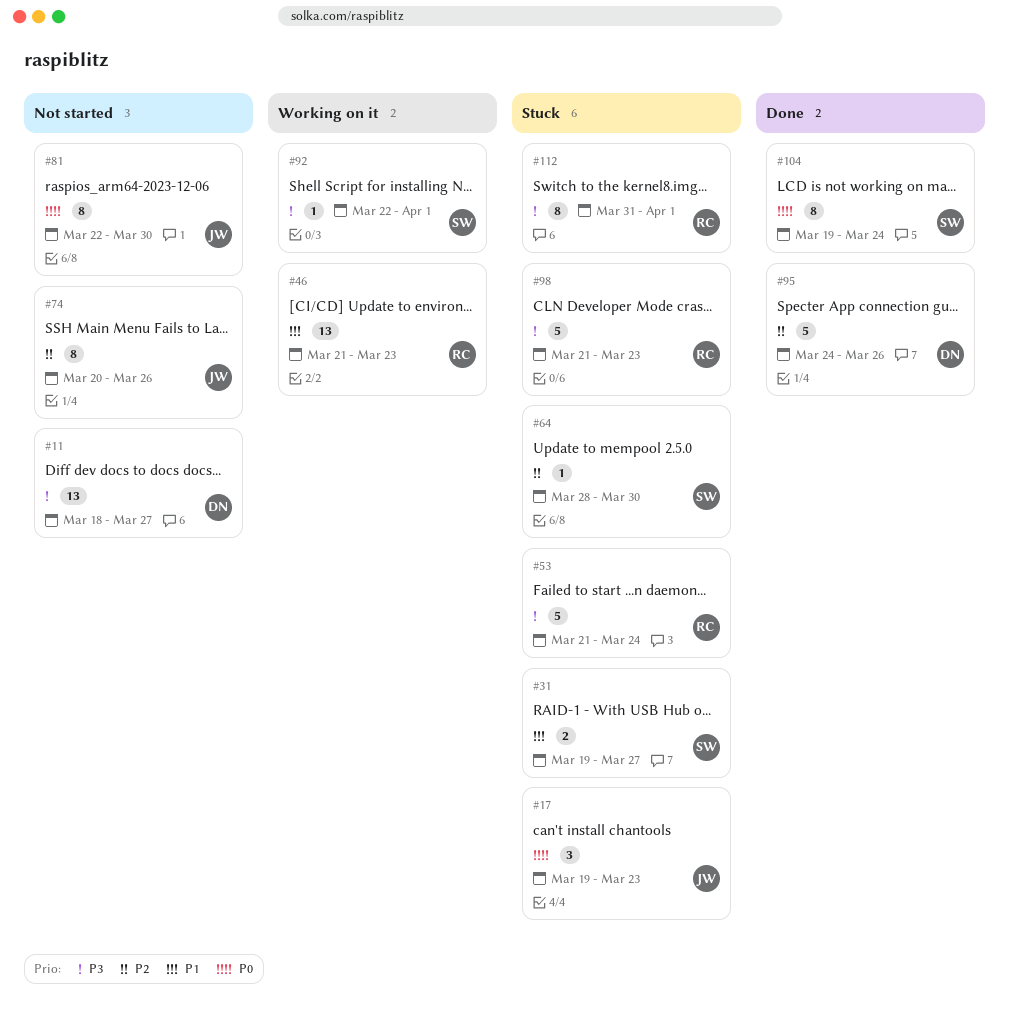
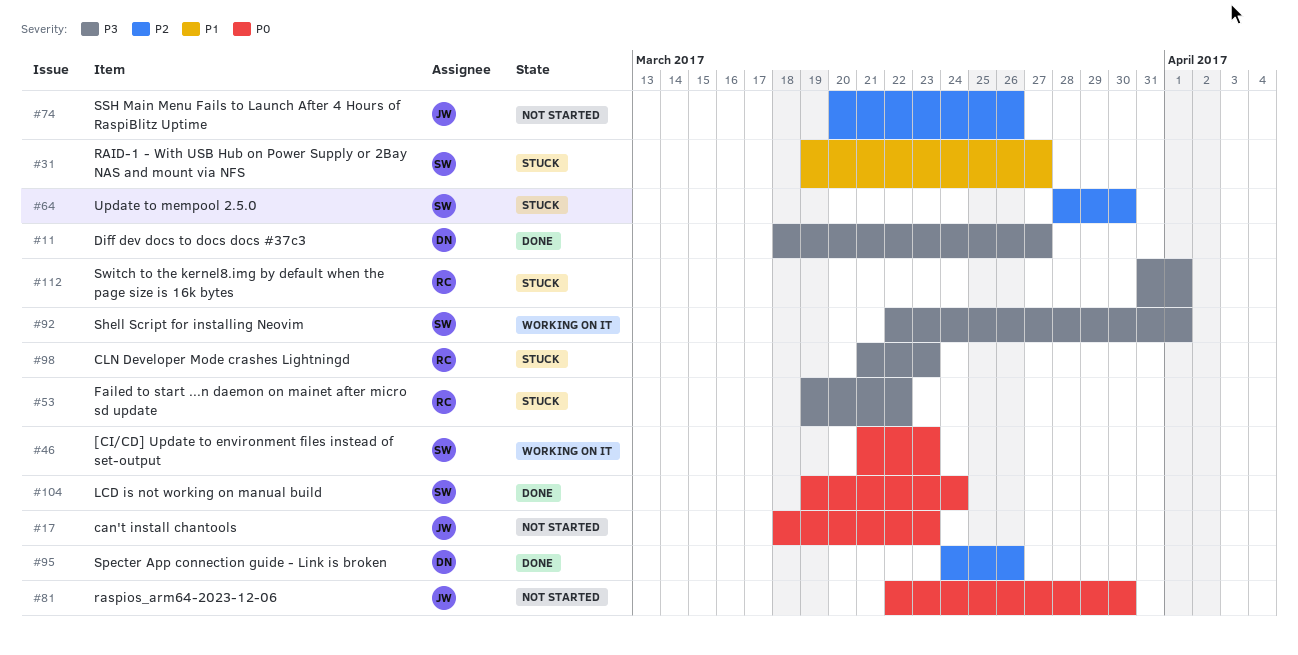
#11, status: Not started -> Done
#17, status: Stuck -> Not started
#17, start: Mar 19 -> Mar 18
#46, owner: RC -> SW
#46, priority: P1 -> P0
#53, start: Mar 21 -> Mar 19
#53, due: Mar 24 -> Mar 22

